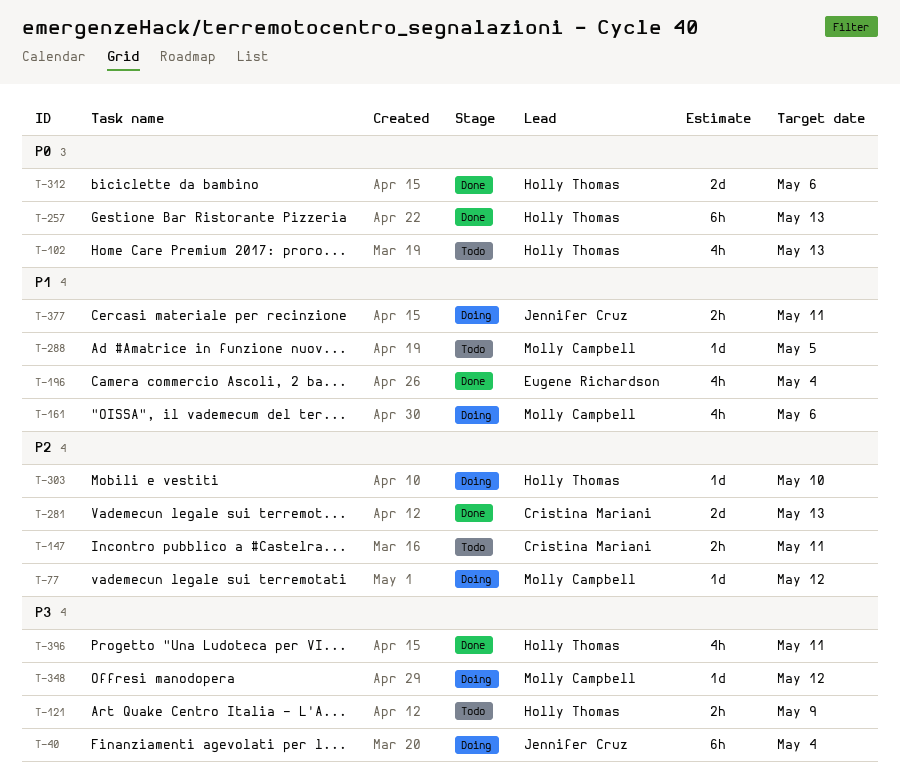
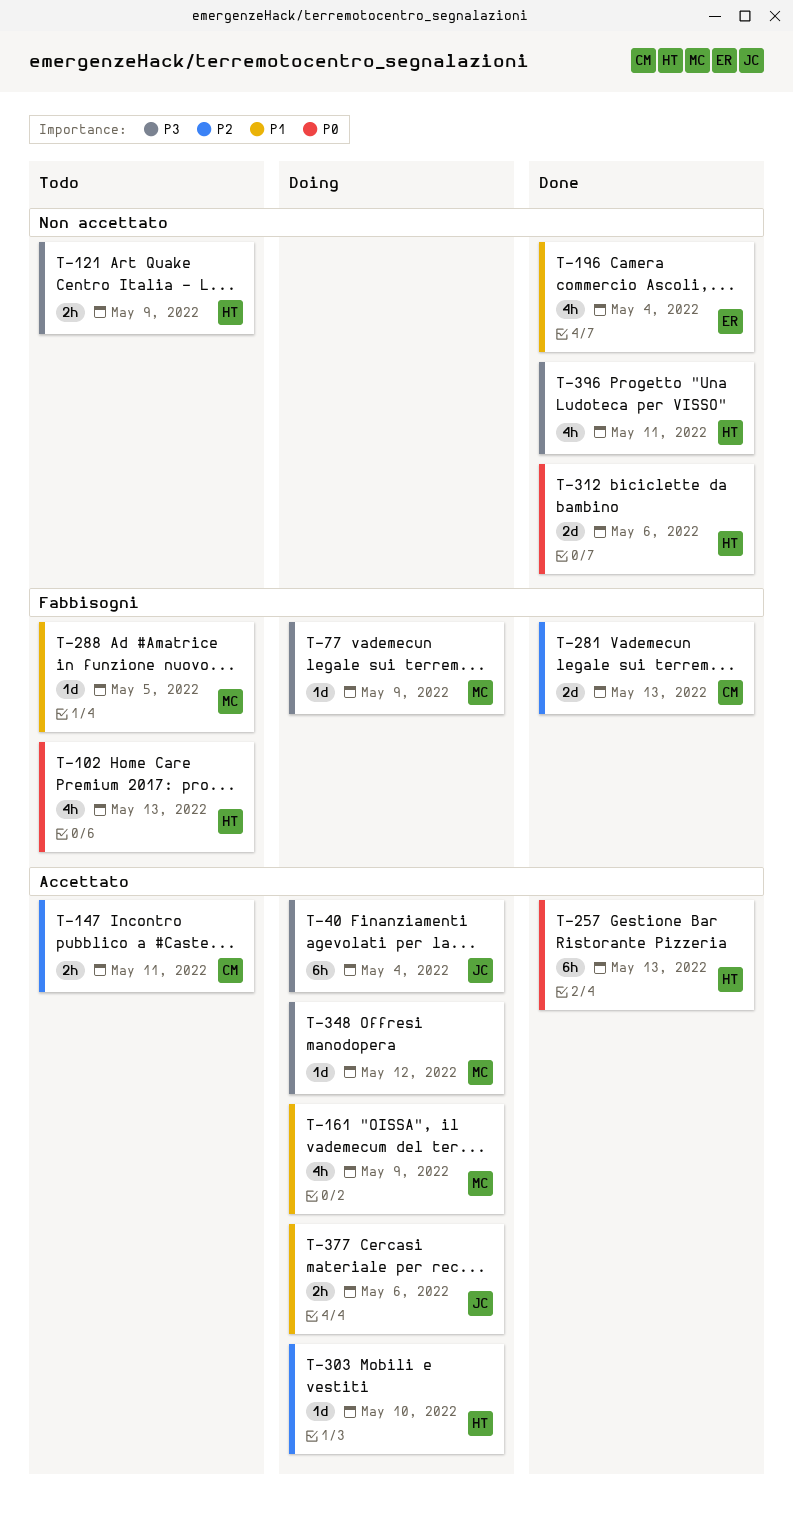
T-77, priority: P2 -> P3
T-77, due: May 12 -> May 9
T-161, due: May 6 -> May 9
T-377, due: May 11 -> May 6

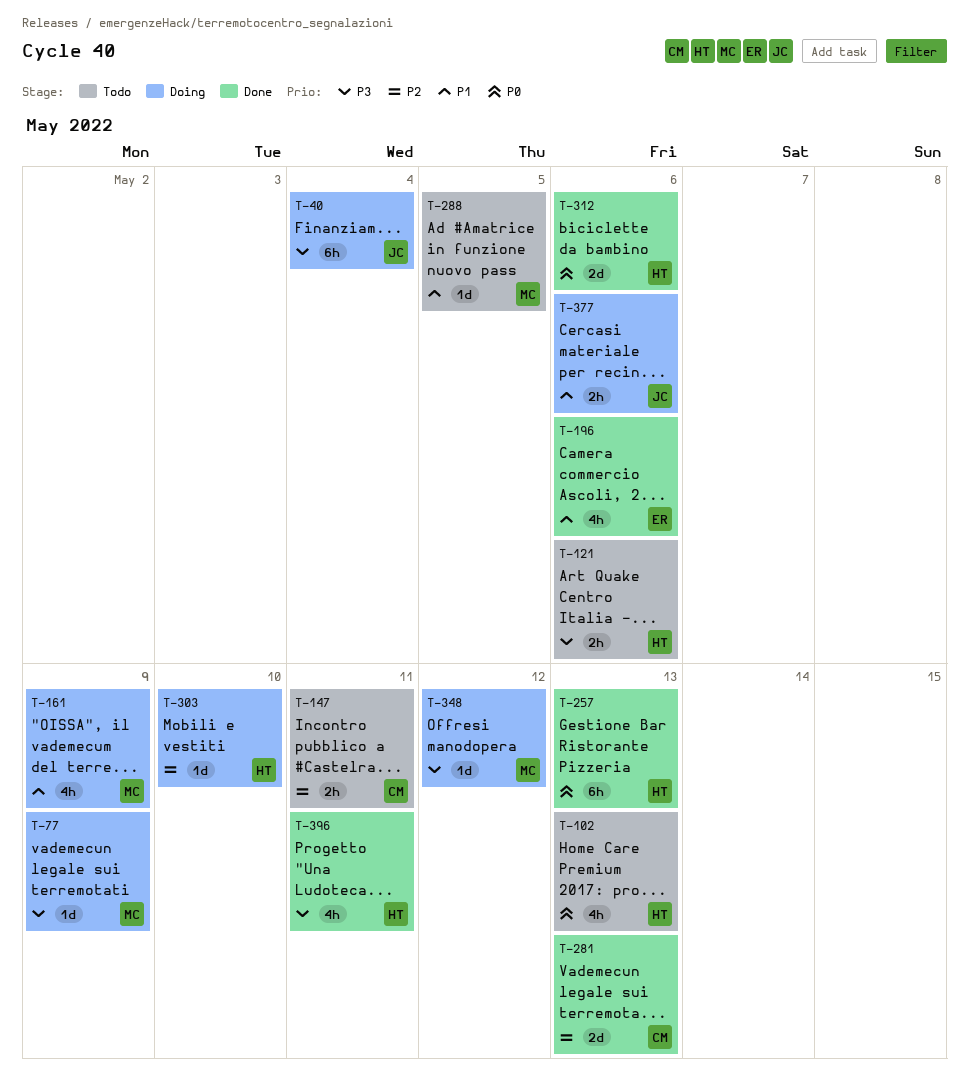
T-121, due: May 9 -> May 6
T-196, due: May 4 -> May 6

